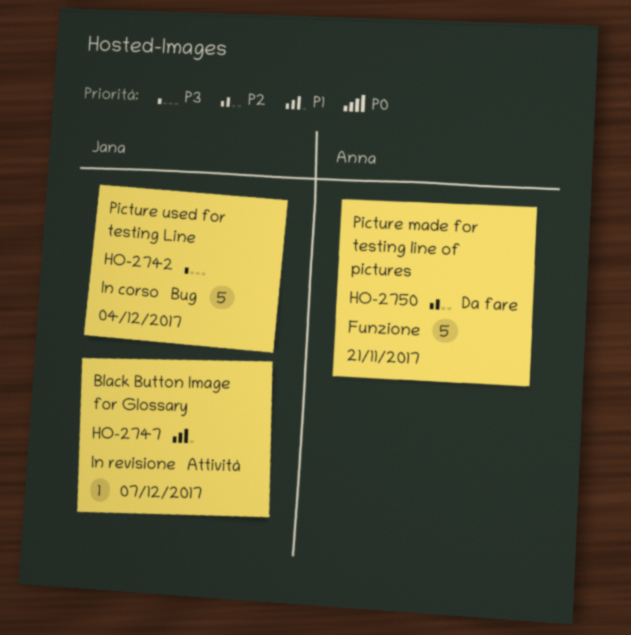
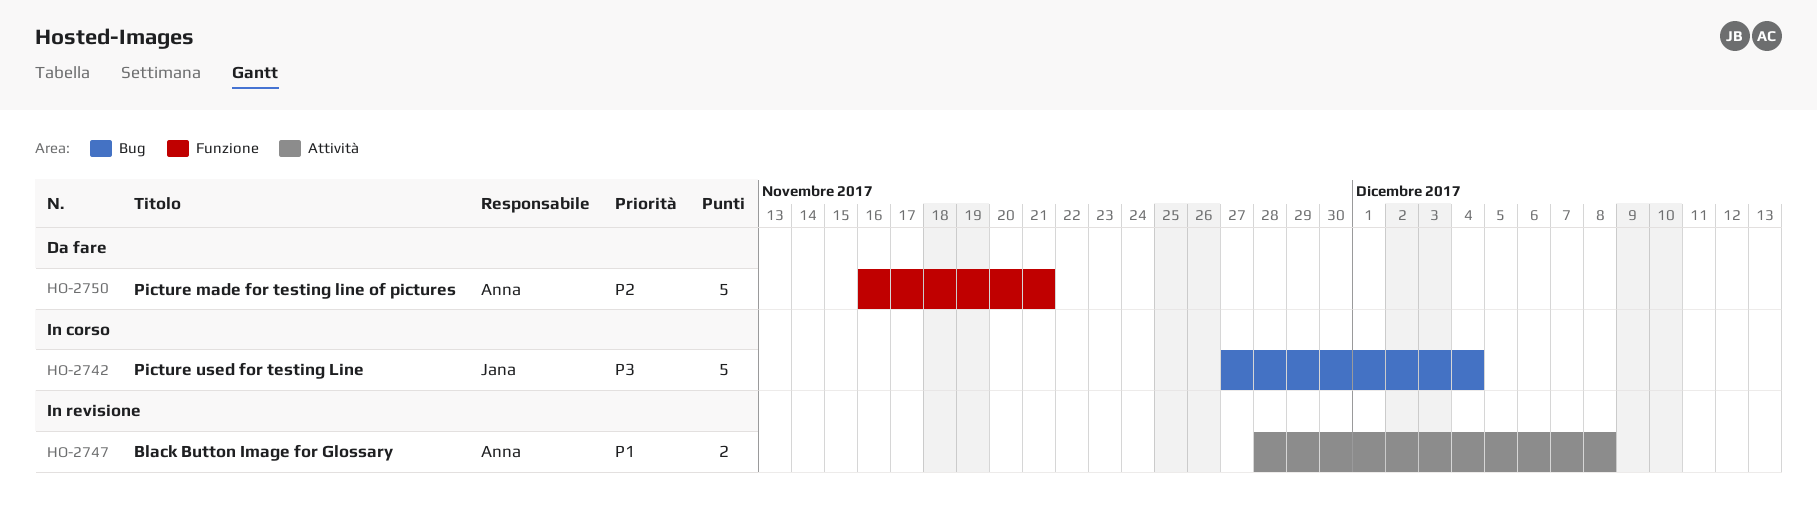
HO-2747, owner: Jana -> Anna
HO-2747, estimate: 1 -> 2
HO-2747, due: Dec 7 -> Dec 8

